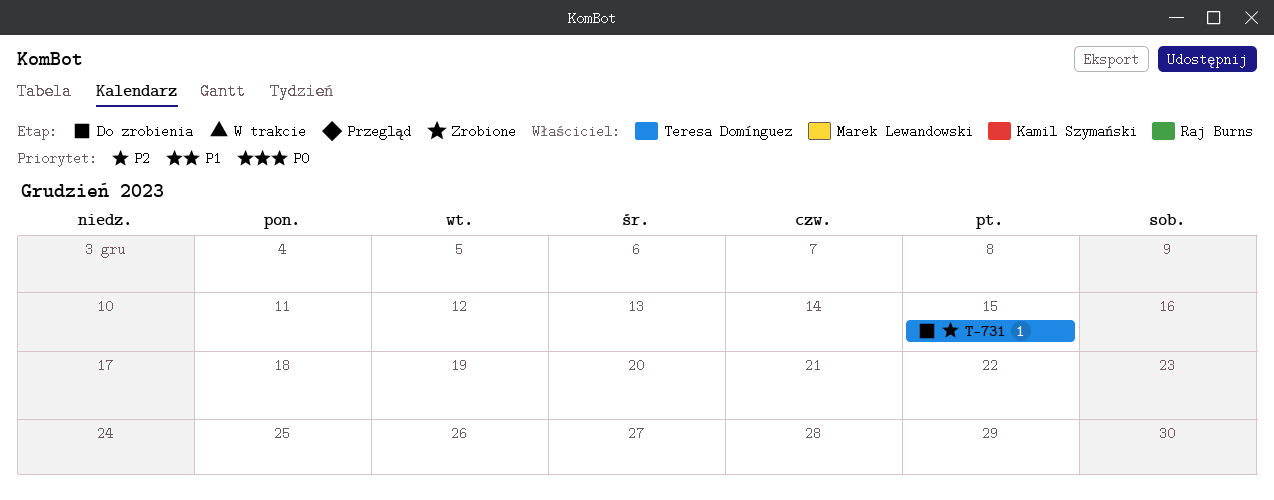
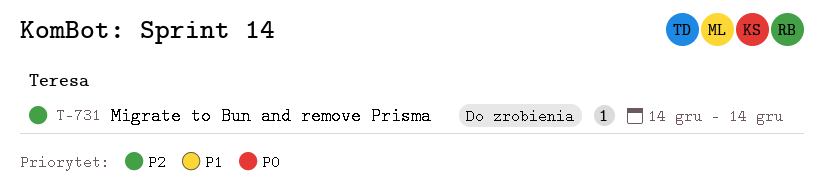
T-731, start: Dec 15 -> Dec 14
T-731, due: Dec 15 -> Dec 14

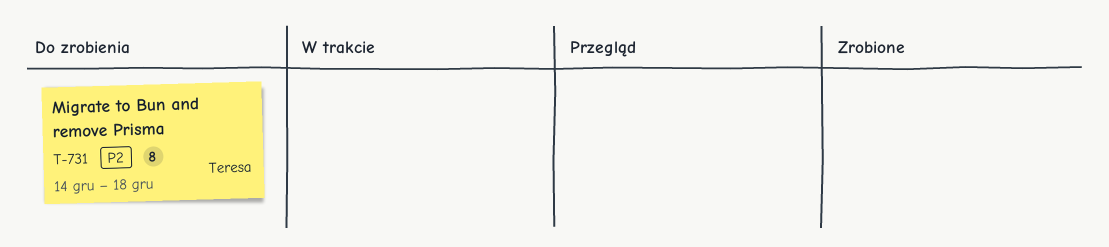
T-731, estimate: 1 -> 8
T-731, due: Dec 14 -> Dec 18

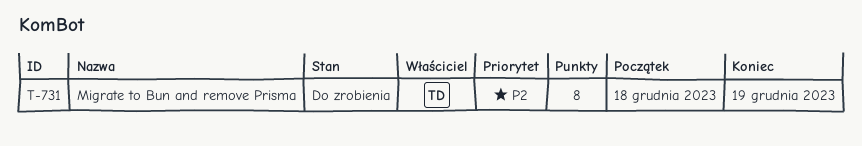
T-731, start: Dec 14 -> Dec 18
T-731, due: Dec 18 -> Dec 19

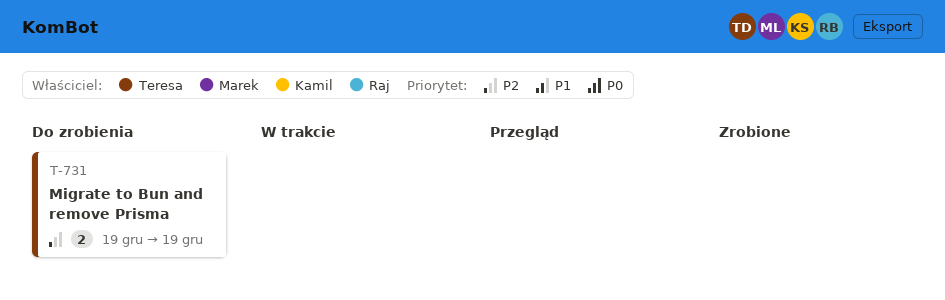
T-731, estimate: 8 -> 2
T-731, start: Dec 18 -> Dec 19

